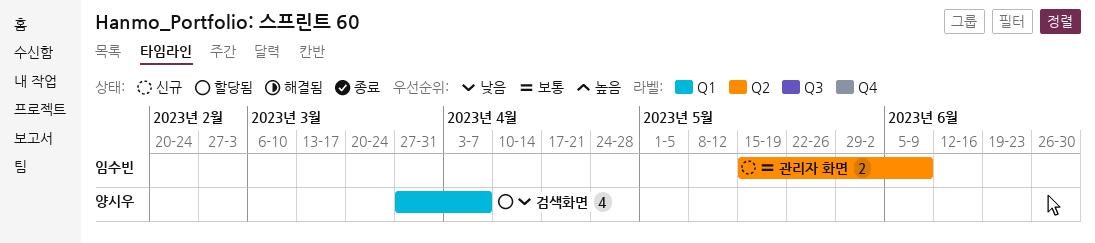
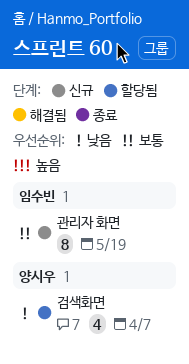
관리자 화면, estimate: 2 -> 8
관리자 화면, due: Jun 9 -> May 19

